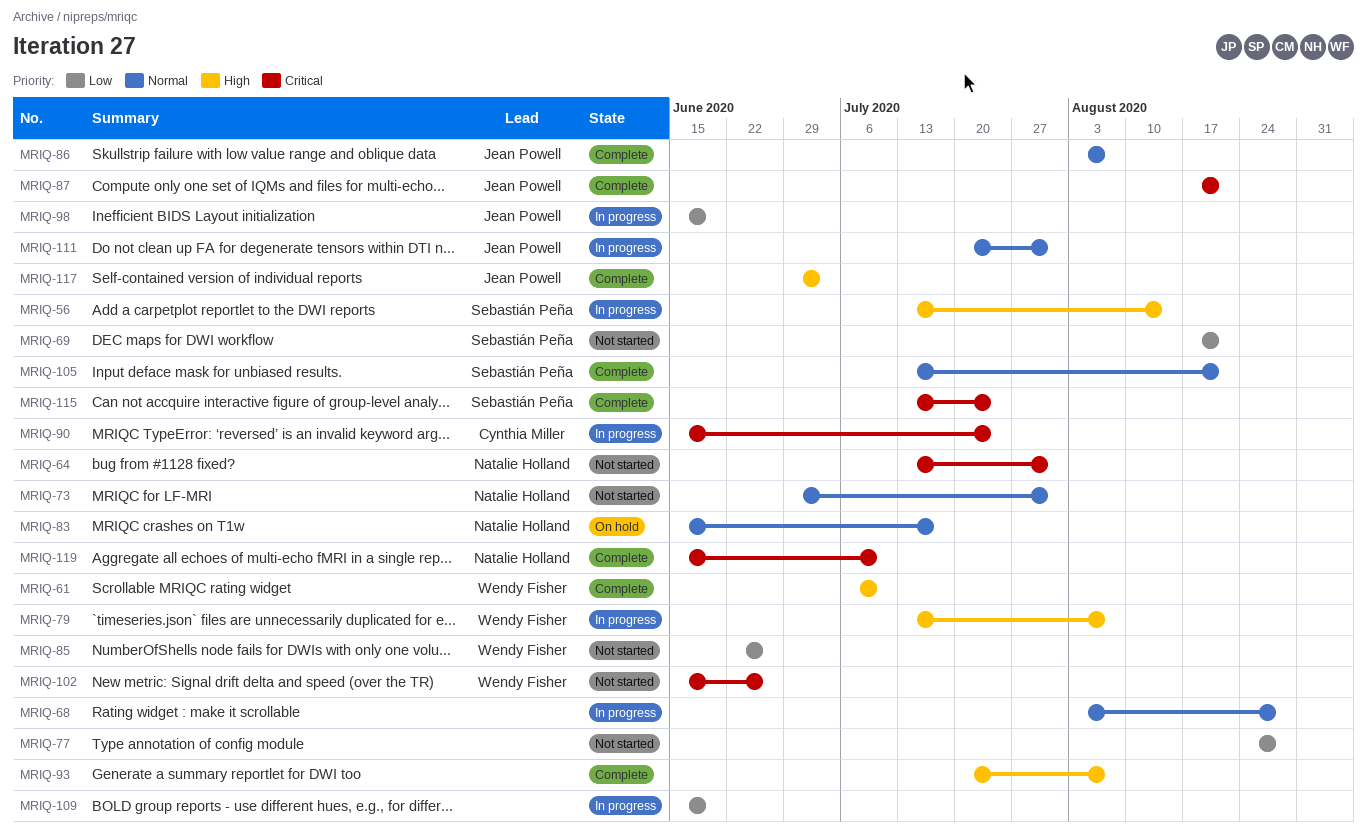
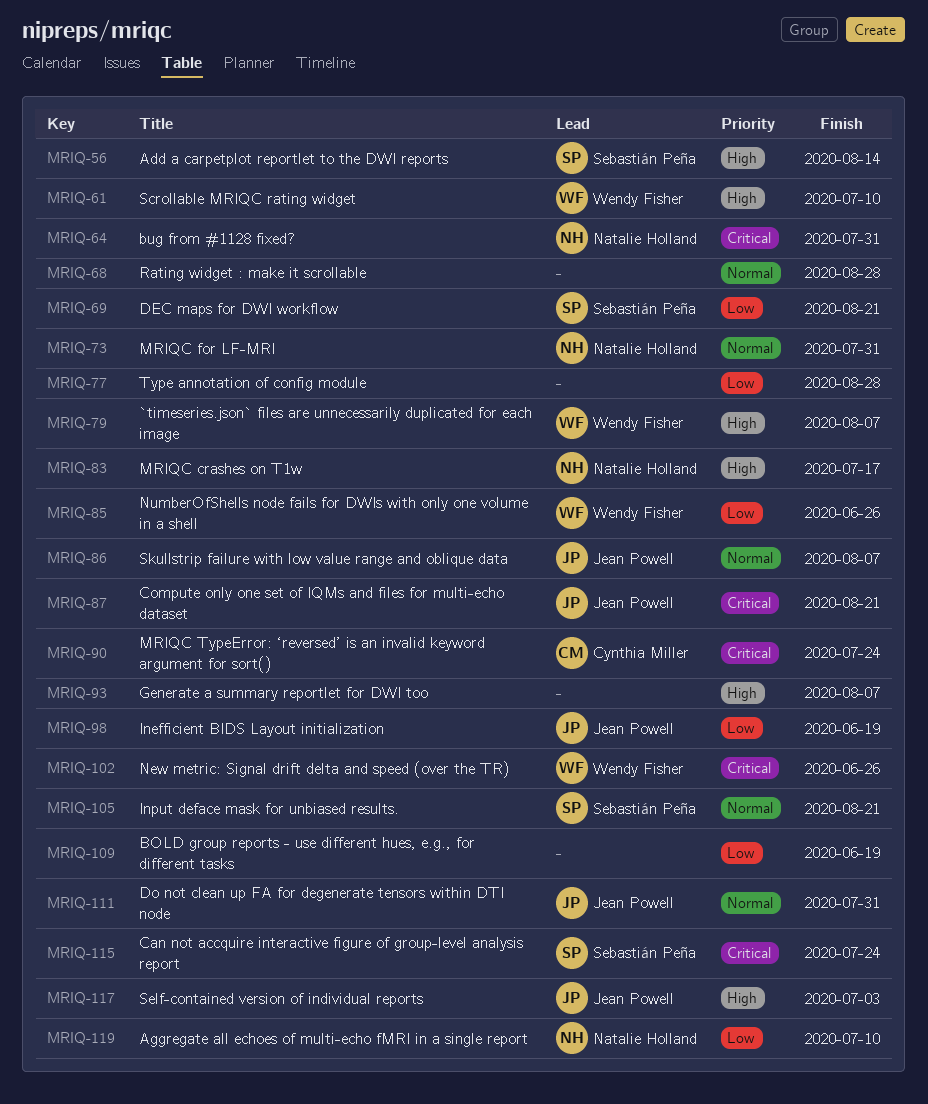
MRIQ-83, priority: Normal -> High
MRIQ-119, priority: Critical -> Low

